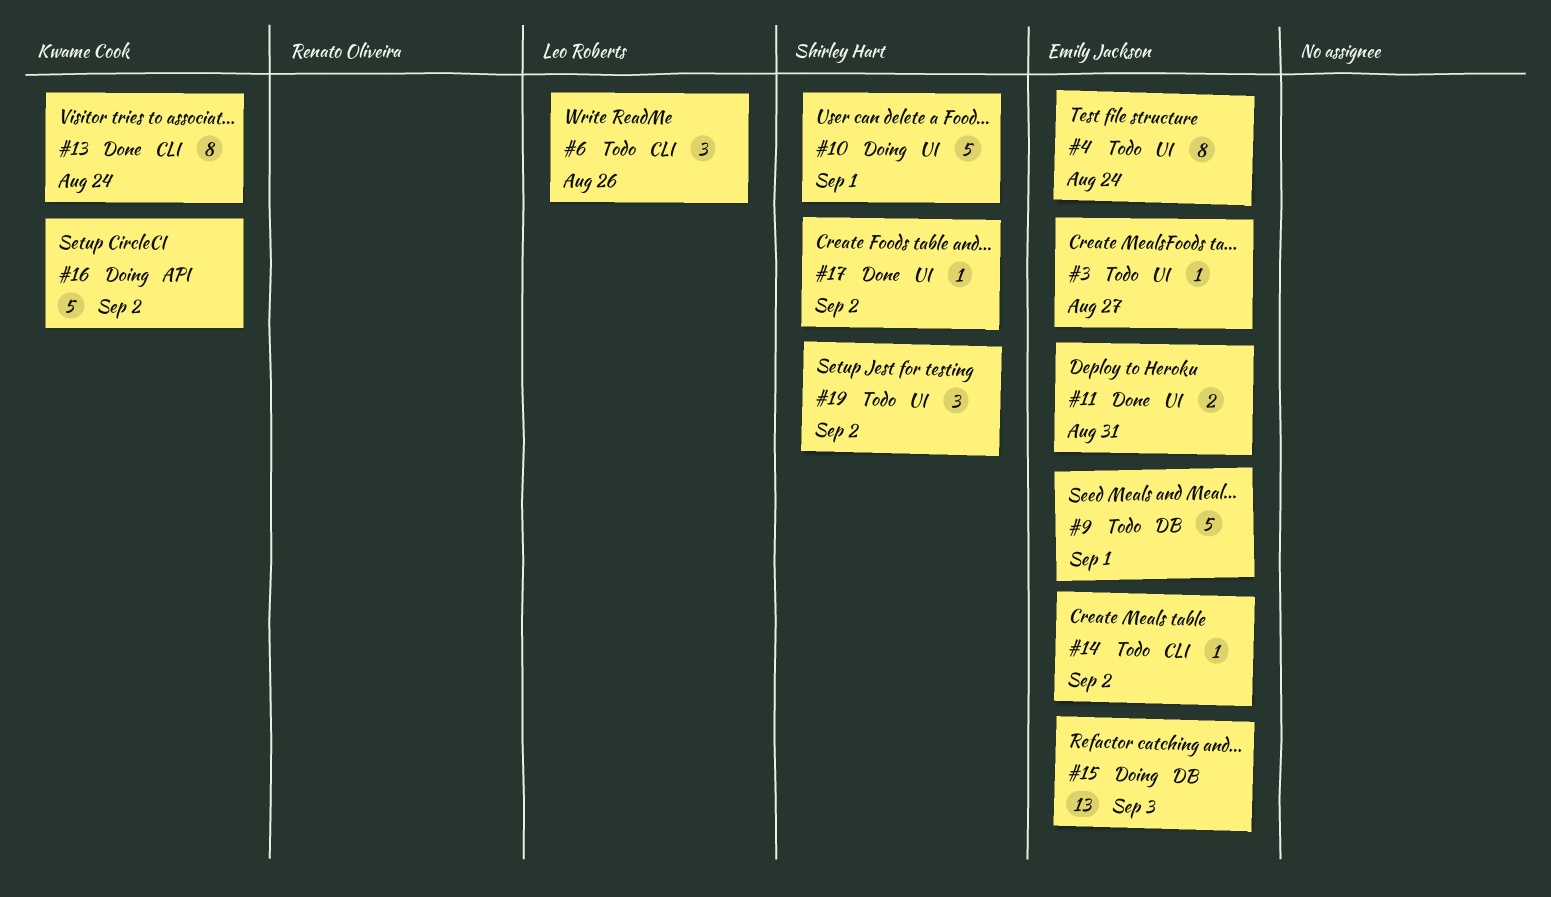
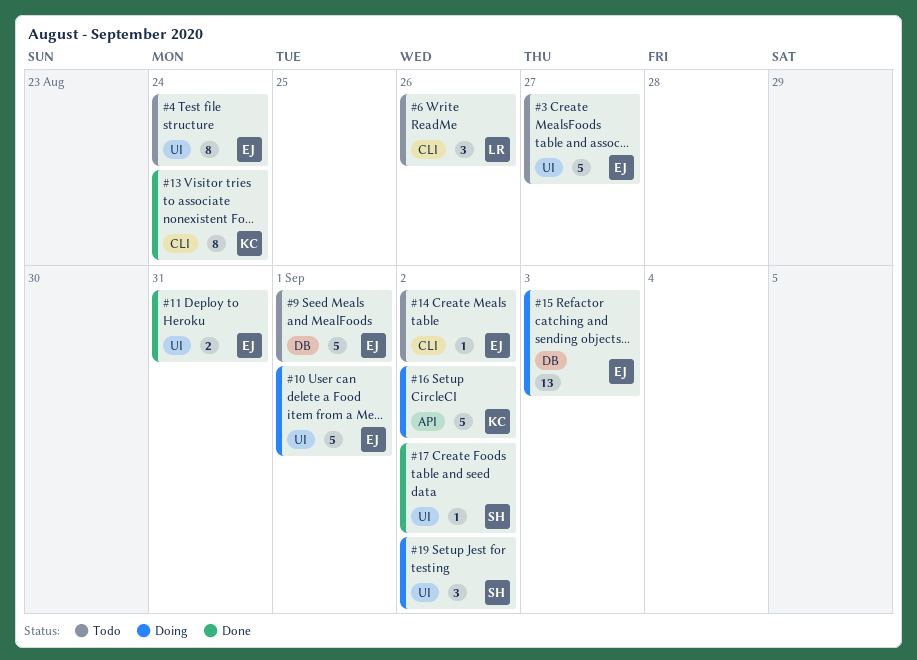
#3, estimate: 1 -> 5
#10, owner: Shirley Hart -> Emily Jackson
#19, status: Todo -> Doing

